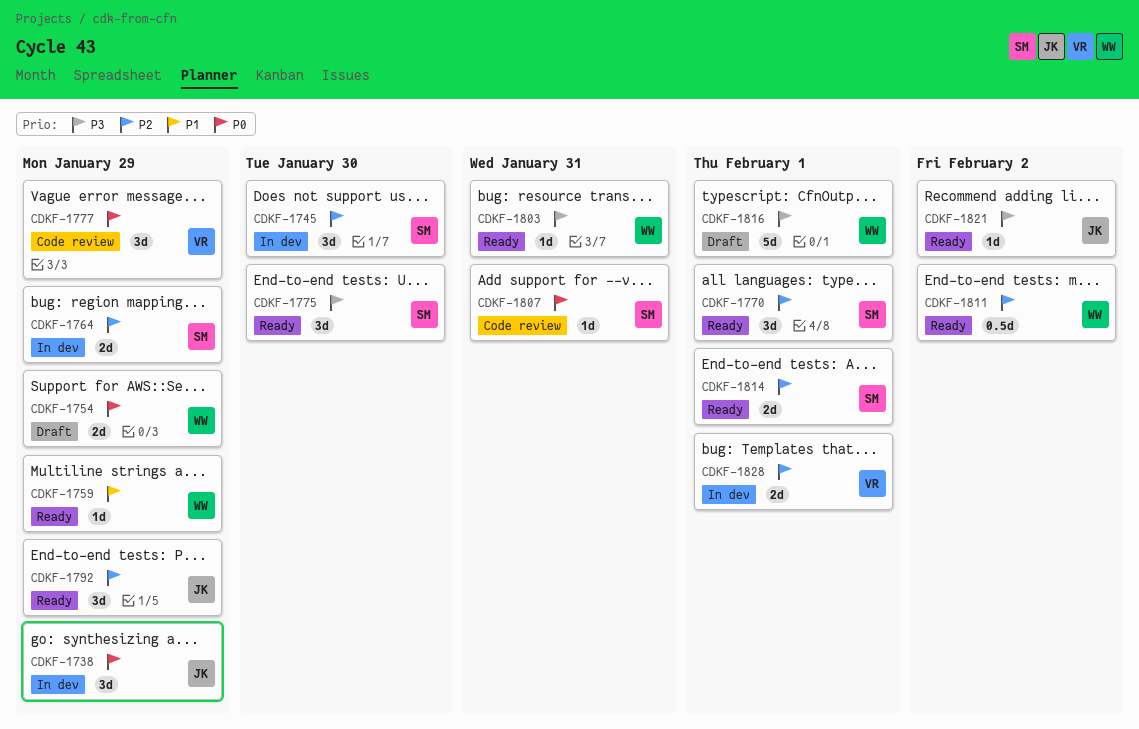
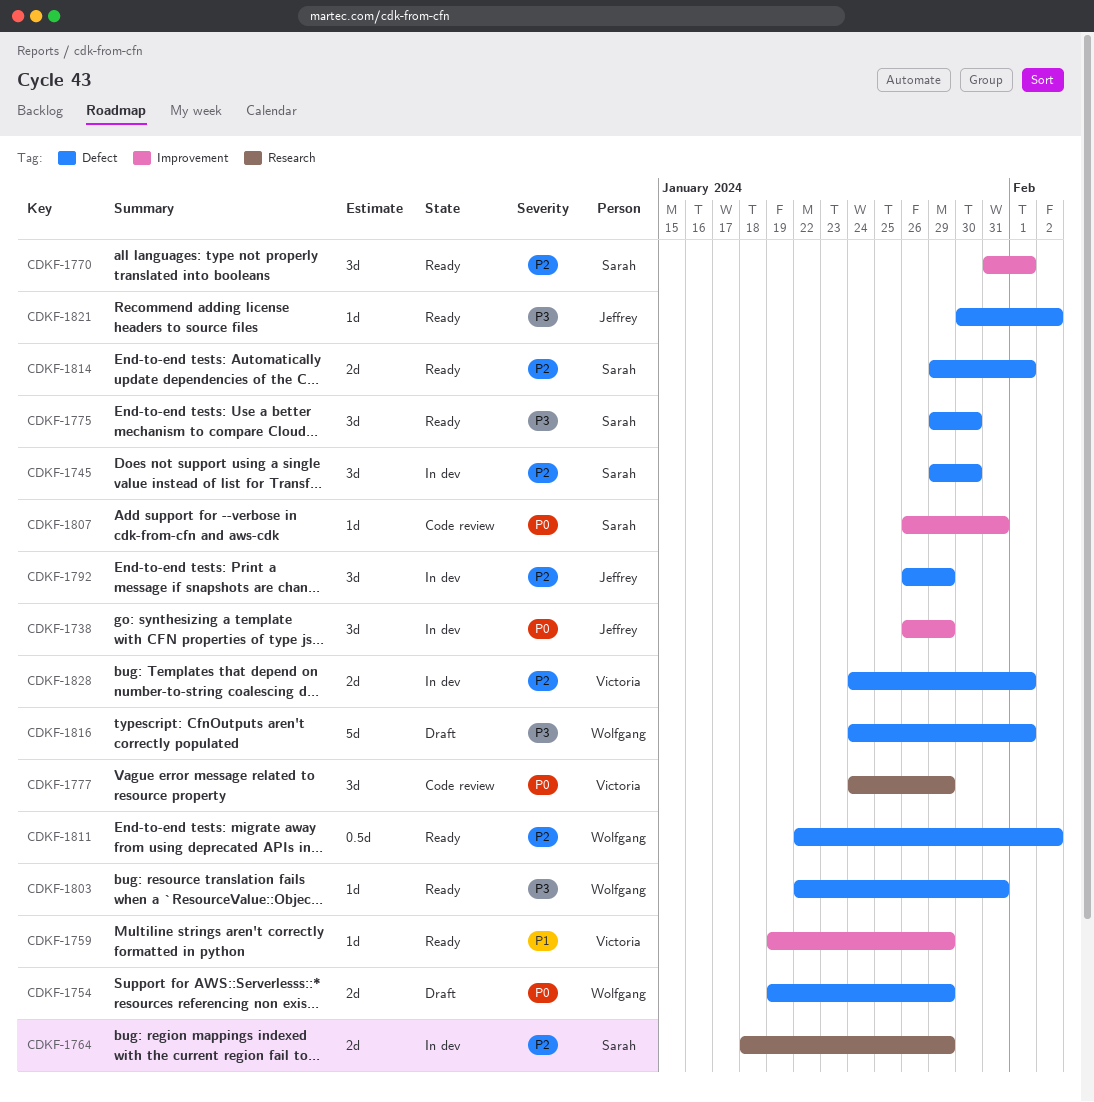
CDKF-1759, owner: Wolfgang -> Victoria
CDKF-1792, status: Ready -> In dev

